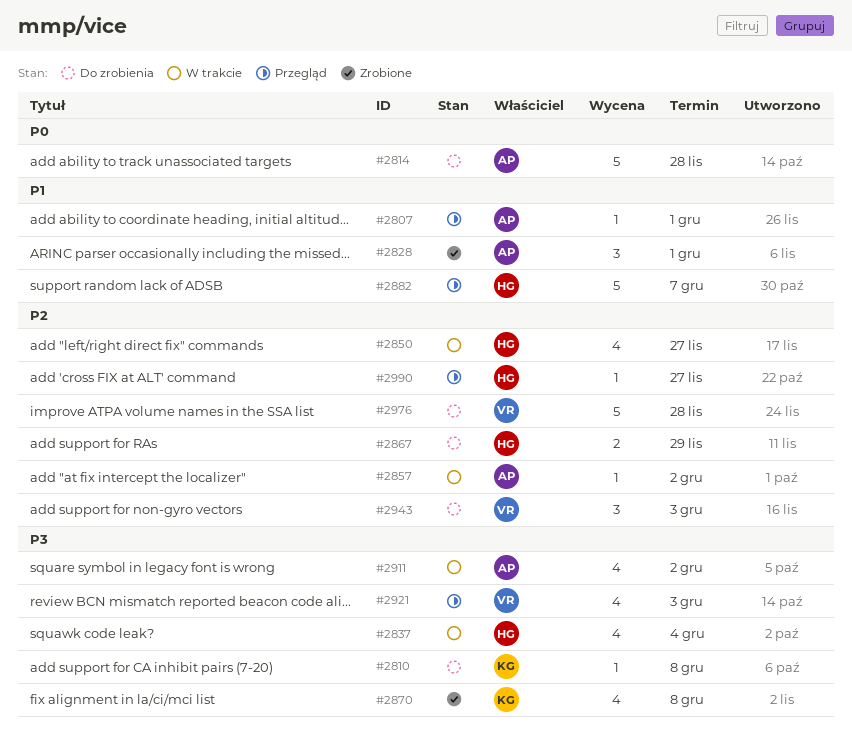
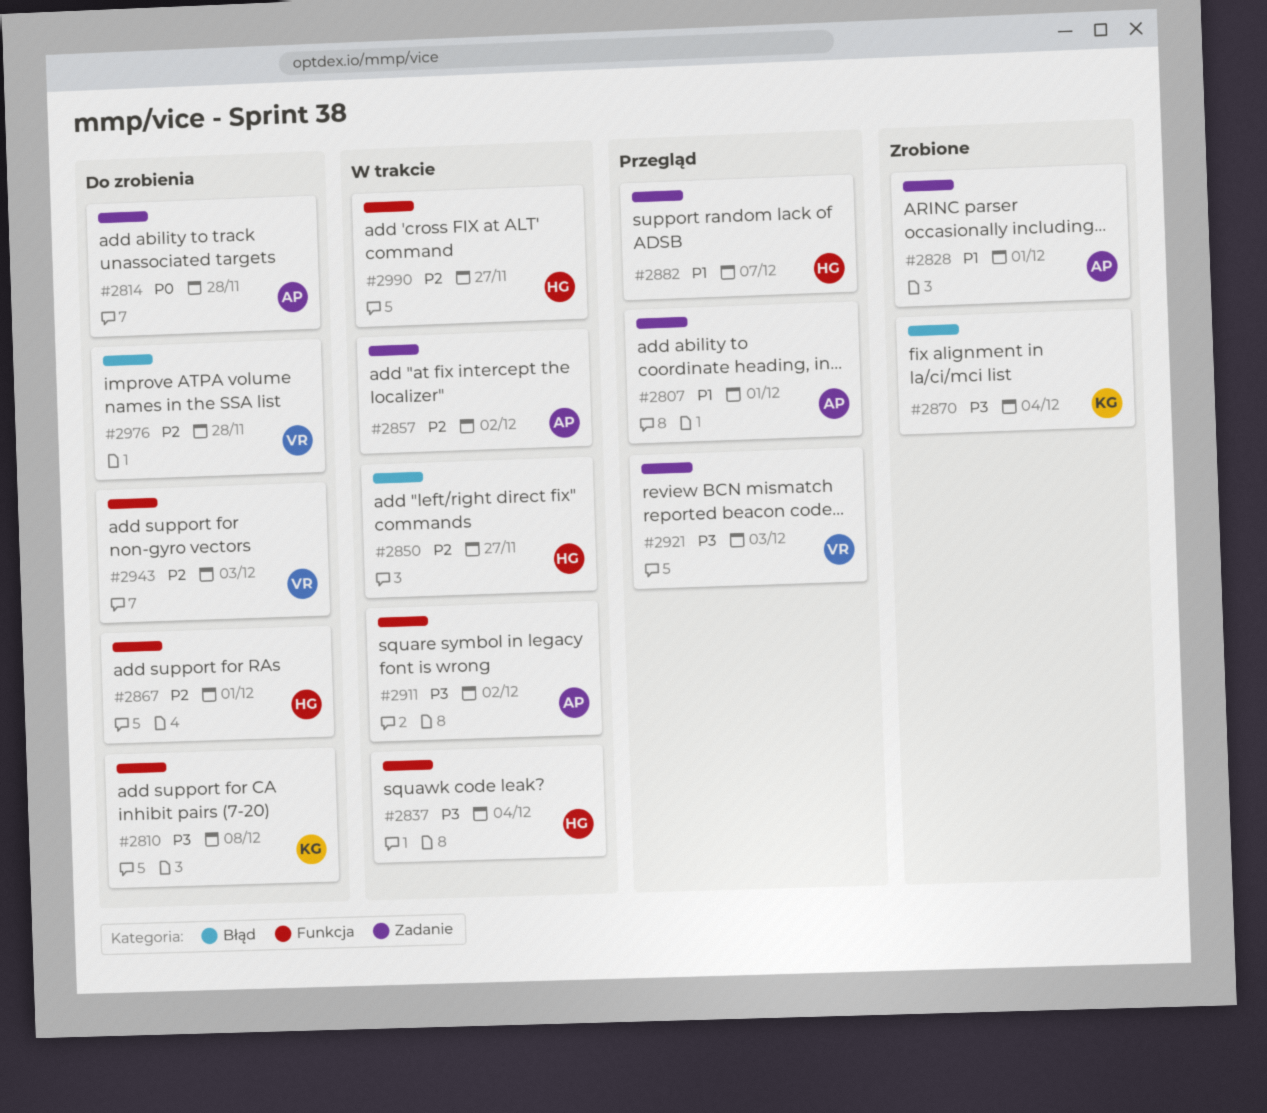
#2867, due: Nov 29 -> Dec 1
#2870, due: Dec 8 -> Dec 4
#2990, status: Przegląd -> W trakcie

